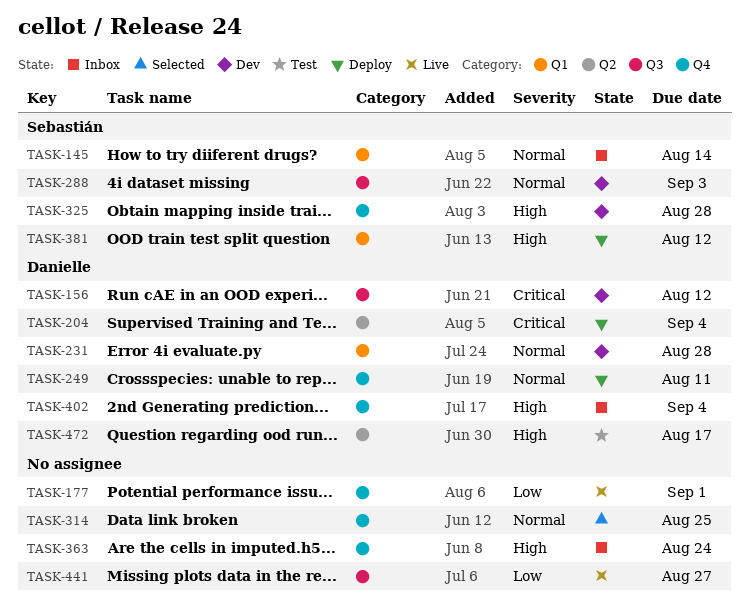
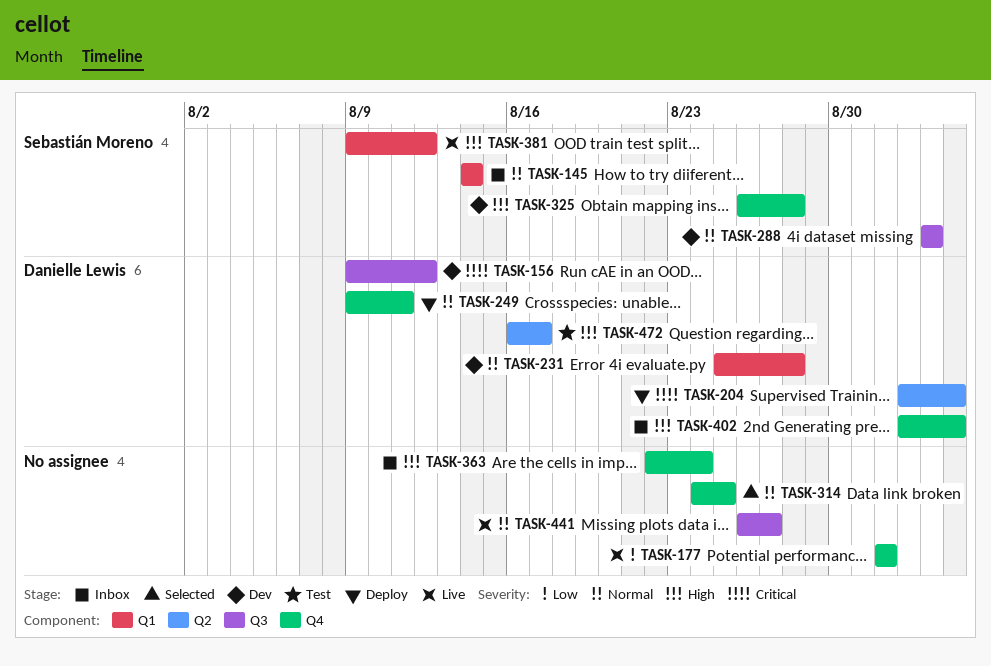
TASK-381, status: Deploy -> Live
TASK-441, priority: Low -> Normal

